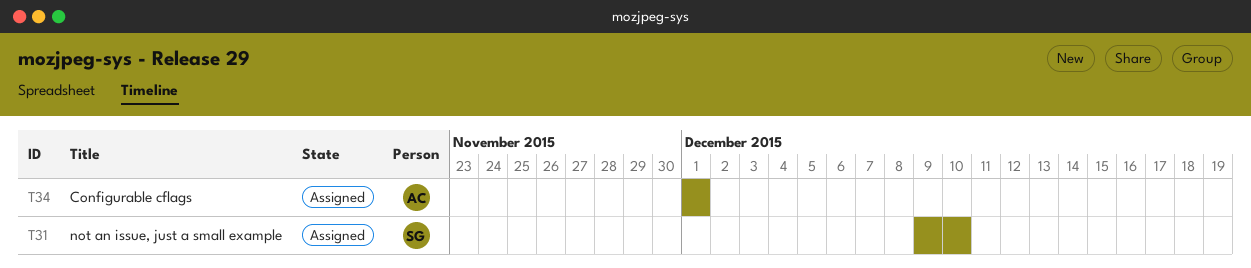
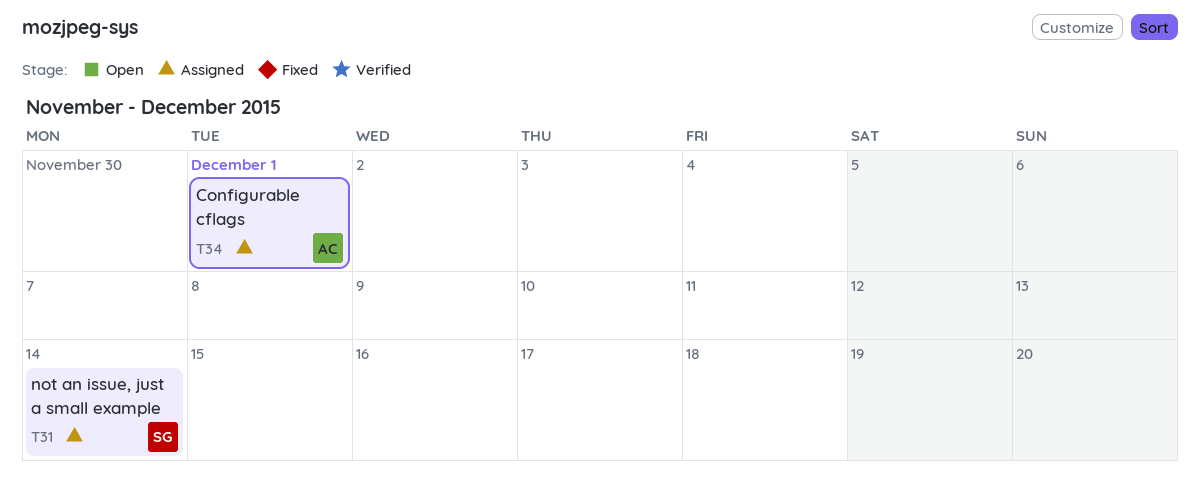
T31, due: Dec 10 -> Dec 14

